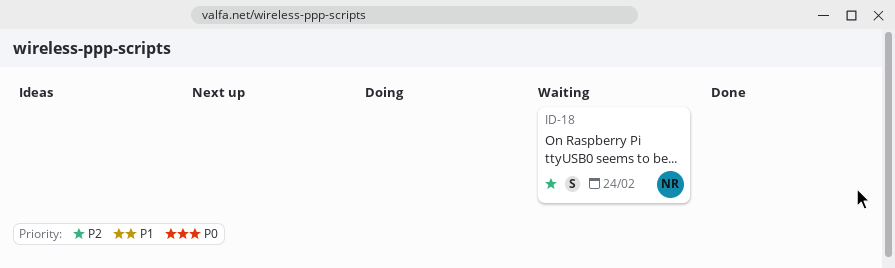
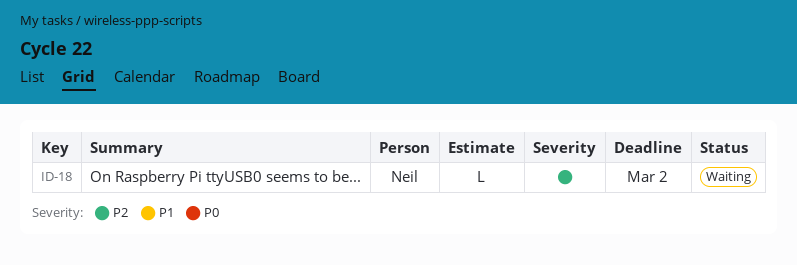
ID-18, estimate: S -> L
ID-18, due: Feb 24 -> Mar 2

